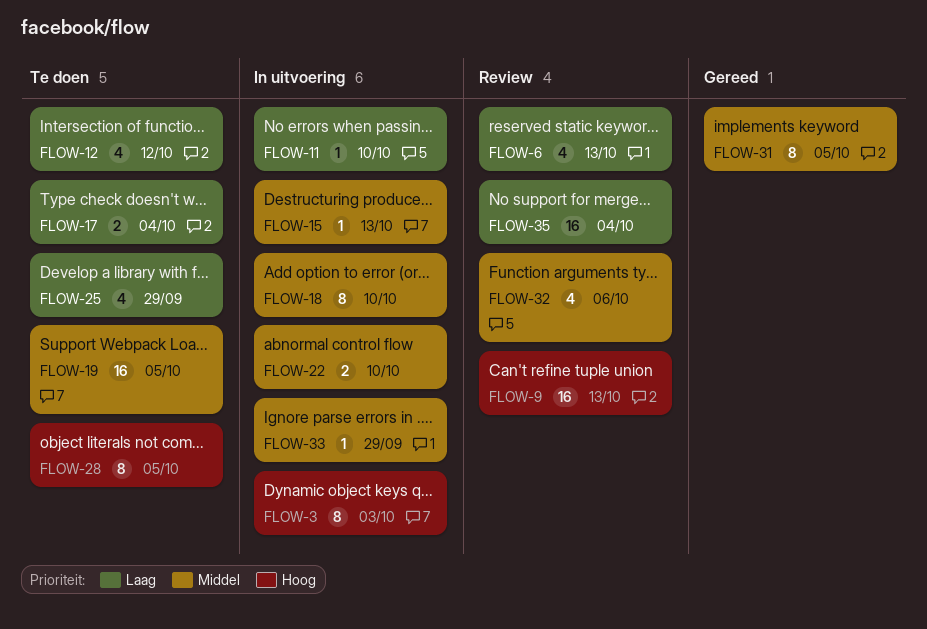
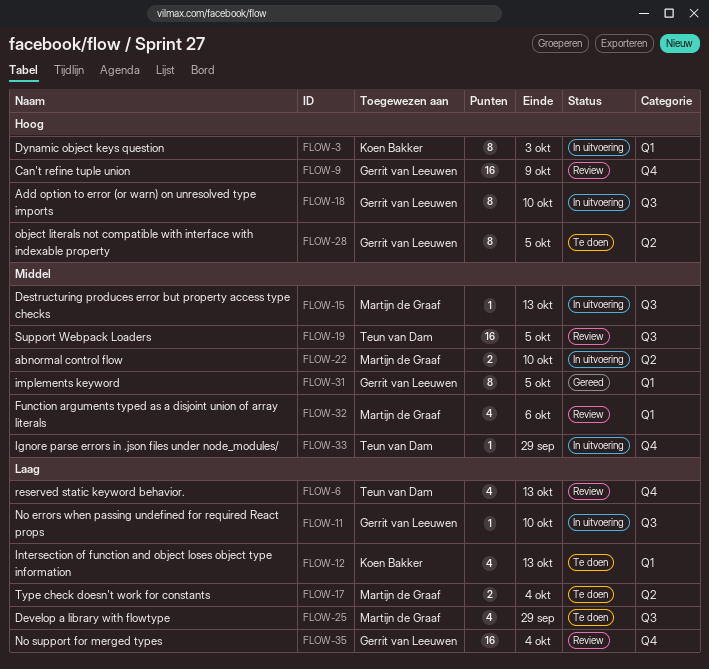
FLOW-9, due: Oct 13 -> Oct 9
FLOW-12, due: Oct 12 -> Oct 13
FLOW-18, priority: Middel -> Hoog
FLOW-19, status: Te doen -> Review

